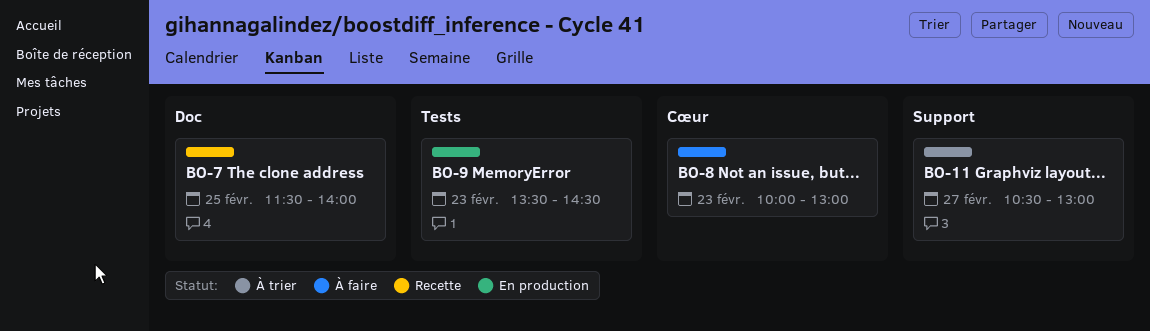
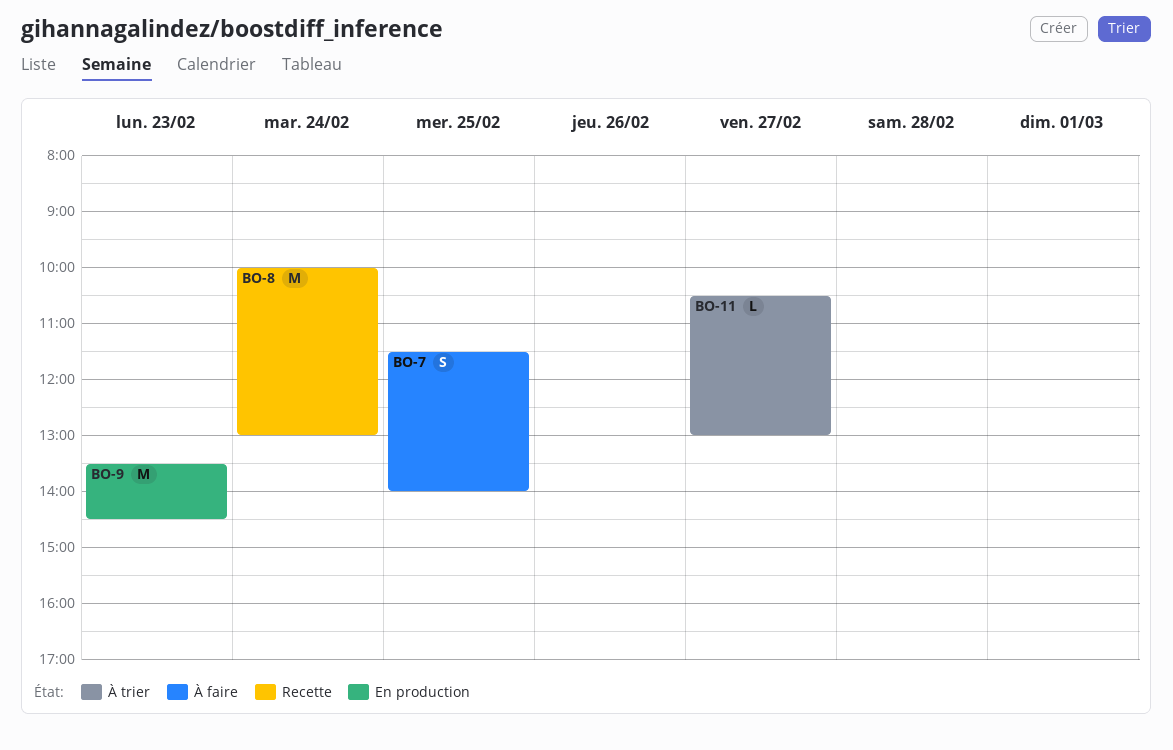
BO-7, status: Recette -> À faire
BO-8, status: À faire -> Recette
BO-8, day: Feb 23 -> Feb 24

